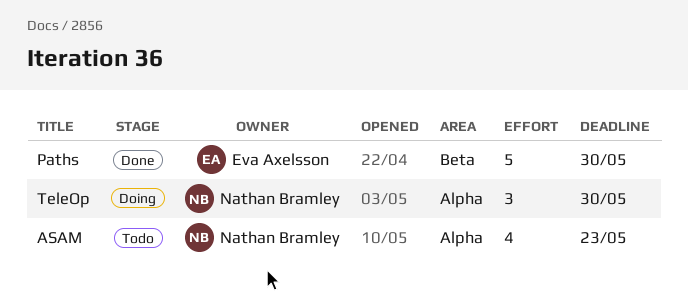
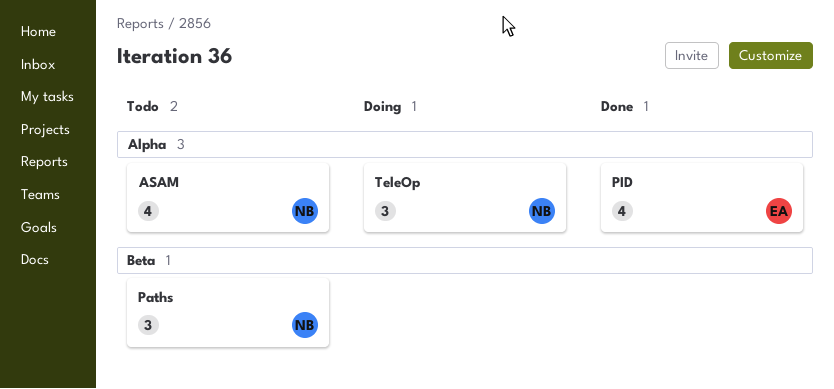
Paths, status: Done -> Todo
Paths, owner: Eva Axelsson -> Nathan Bramley
Paths, estimate: 5 -> 3
PID: none -> present

